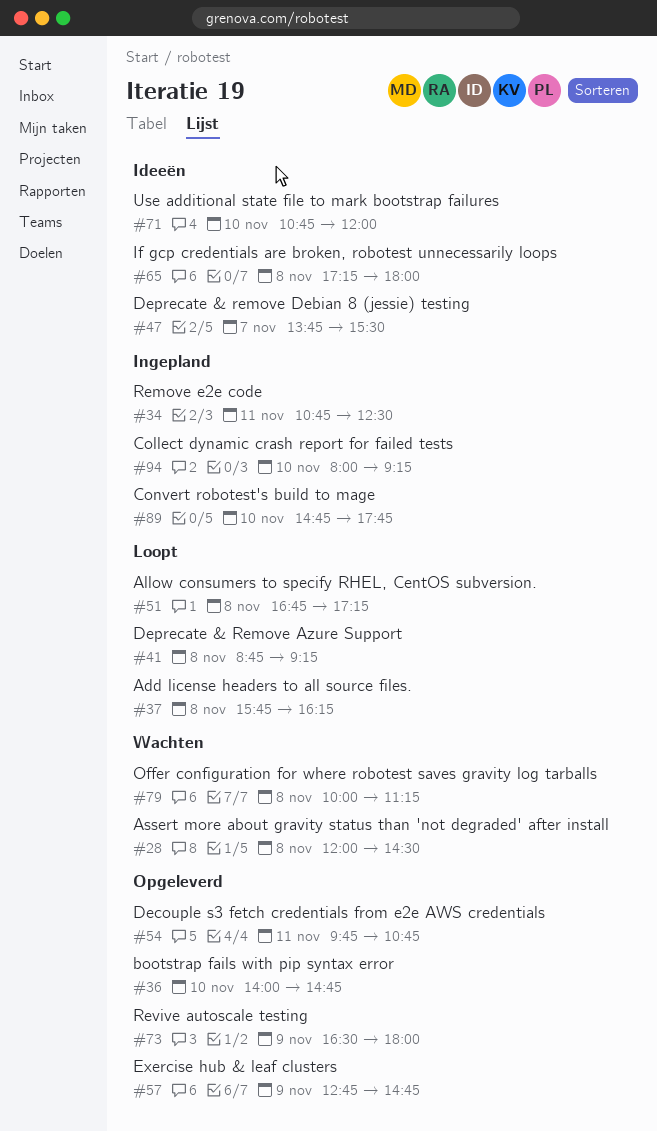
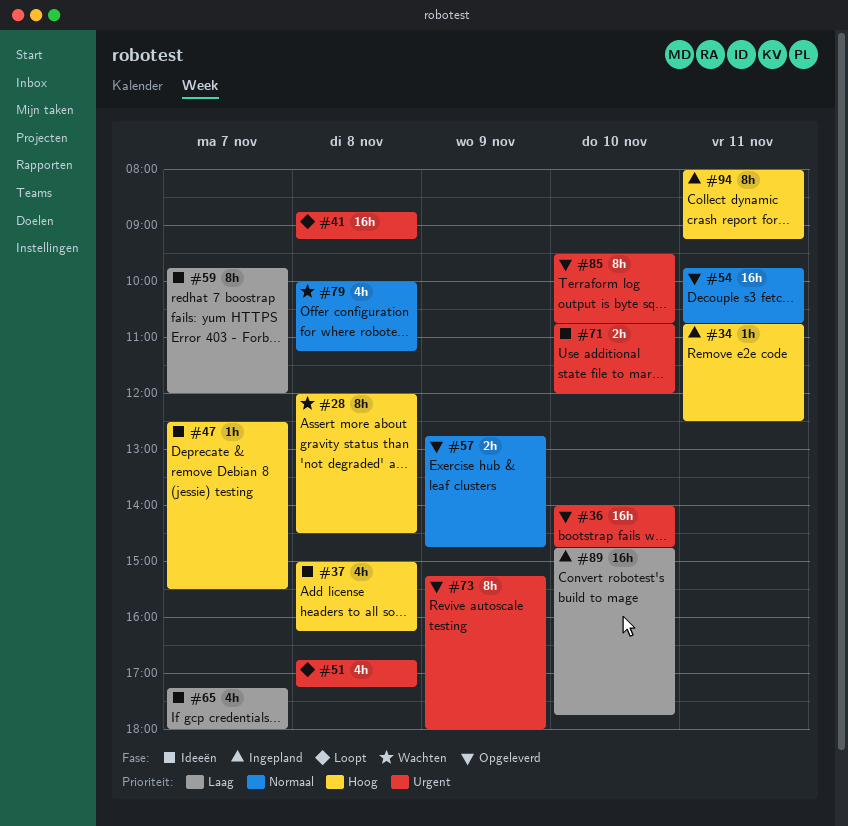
#37, status: Loopt -> Ideeën
#37, begins: 15:45 -> 15:00
#47, begins: 13:45 -> 12:30
#59: none -> present
#65, day: Nov 8 -> Nov 7
#73, begins: 16:30 -> 15:15
#85: none -> present
#94, day: Nov 10 -> Nov 11

